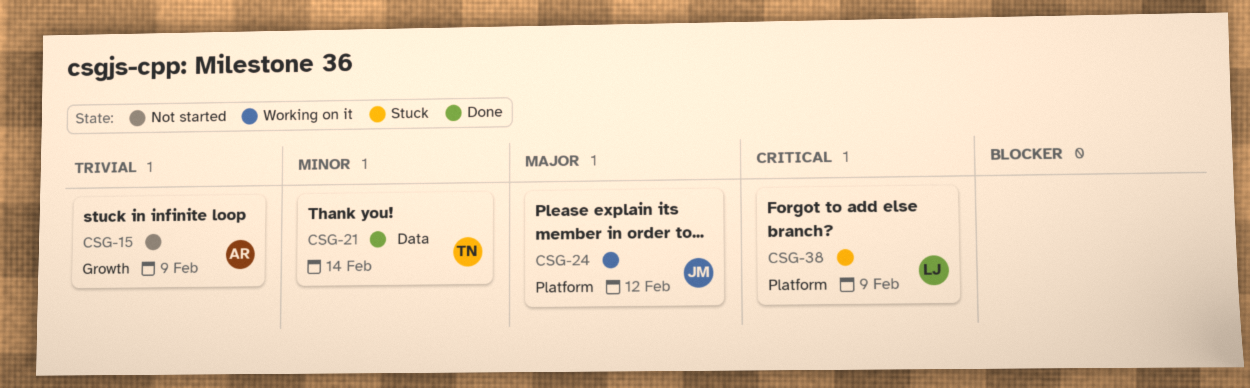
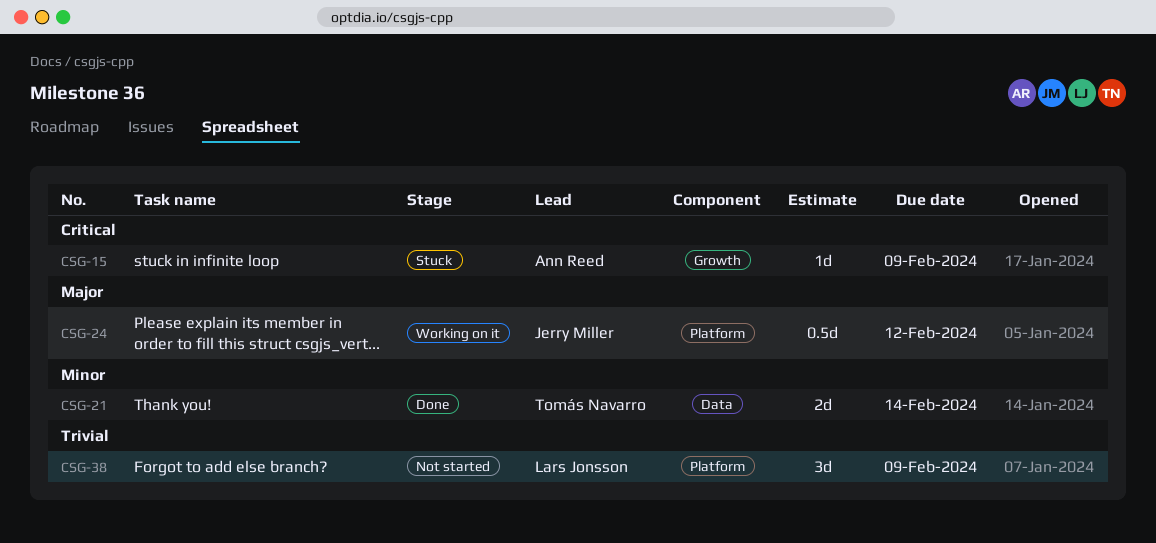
CSG-15, status: Not started -> Stuck
CSG-15, priority: Trivial -> Critical
CSG-38, status: Stuck -> Not started
CSG-38, priority: Critical -> Trivial

